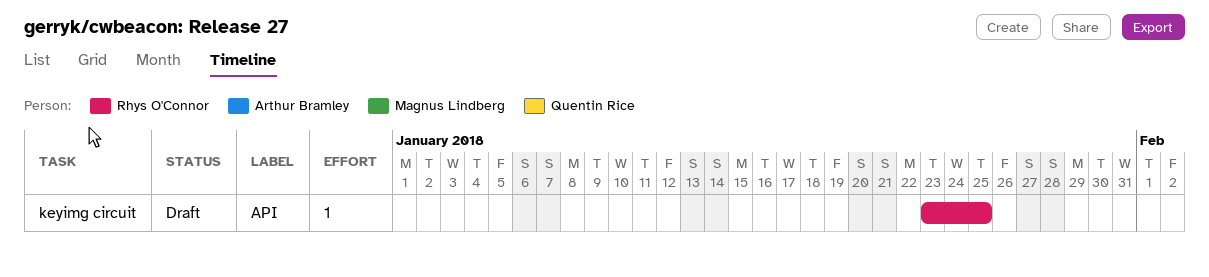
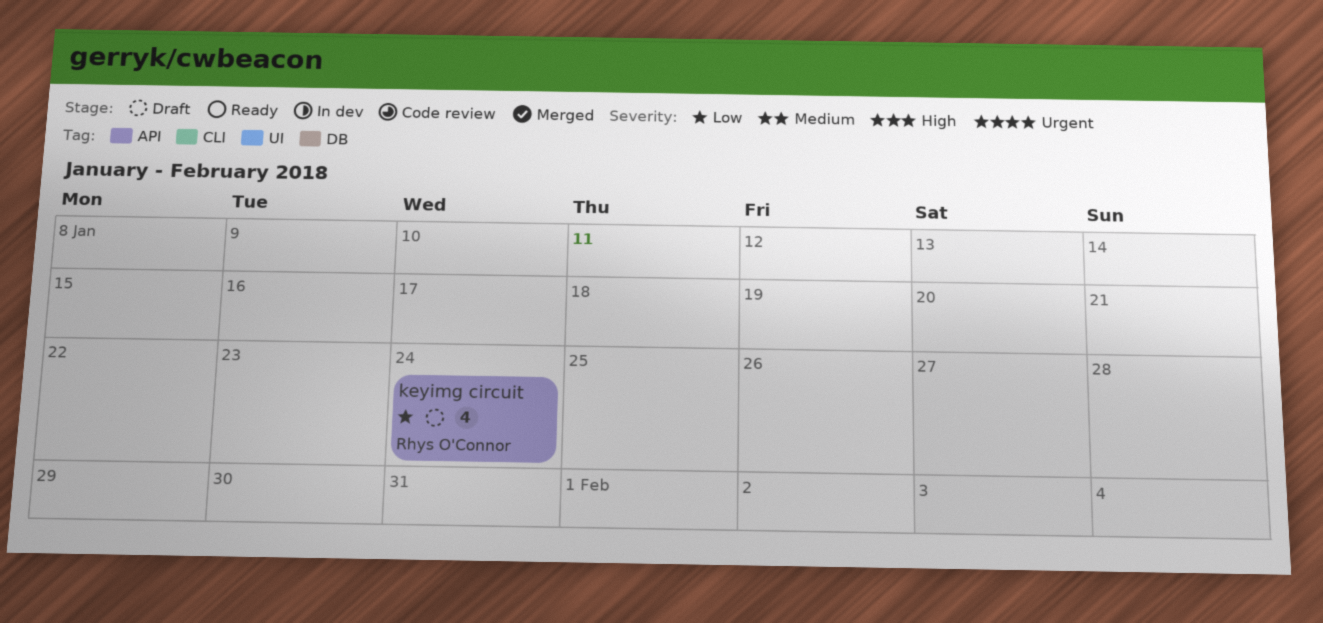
keyimg circuit, estimate: 1 -> 4
keyimg circuit, due: Jan 25 -> Jan 24

